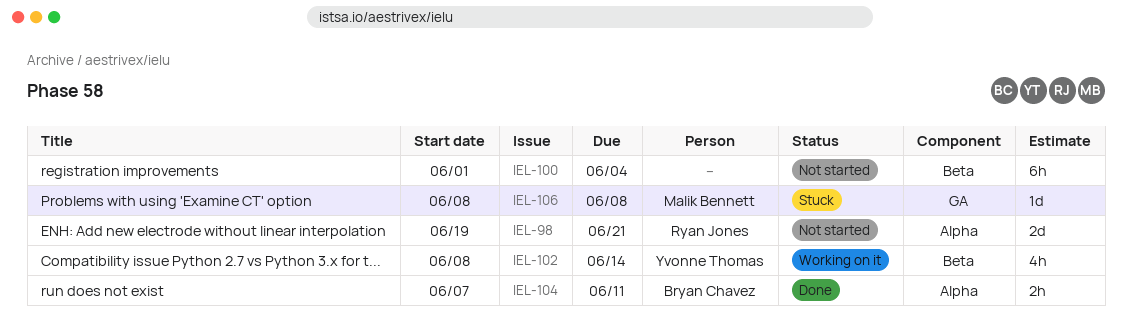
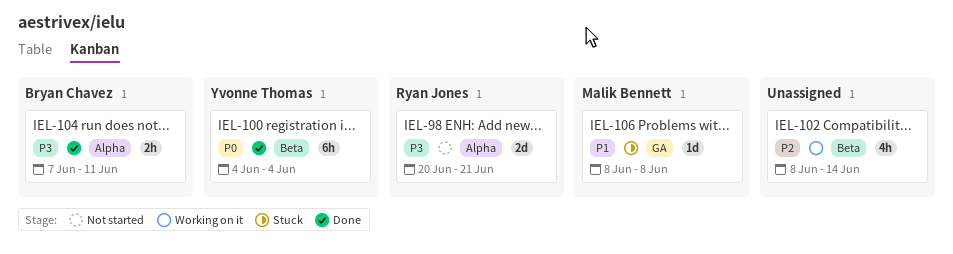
IEL-98, start: Jun 19 -> Jun 20
IEL-100, status: Not started -> Done
IEL-100, owner: none -> Yvonne Thomas
IEL-100, start: Jun 1 -> Jun 4
IEL-102, owner: Yvonne Thomas -> none

